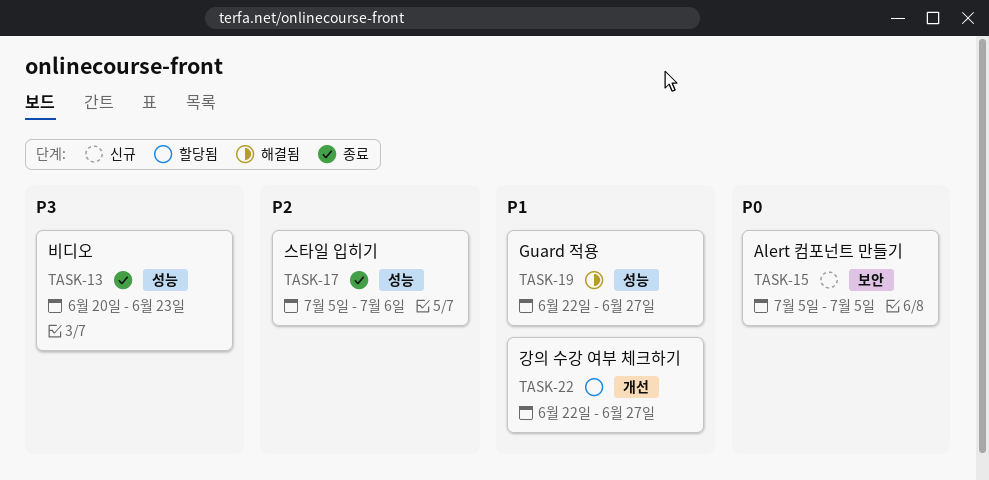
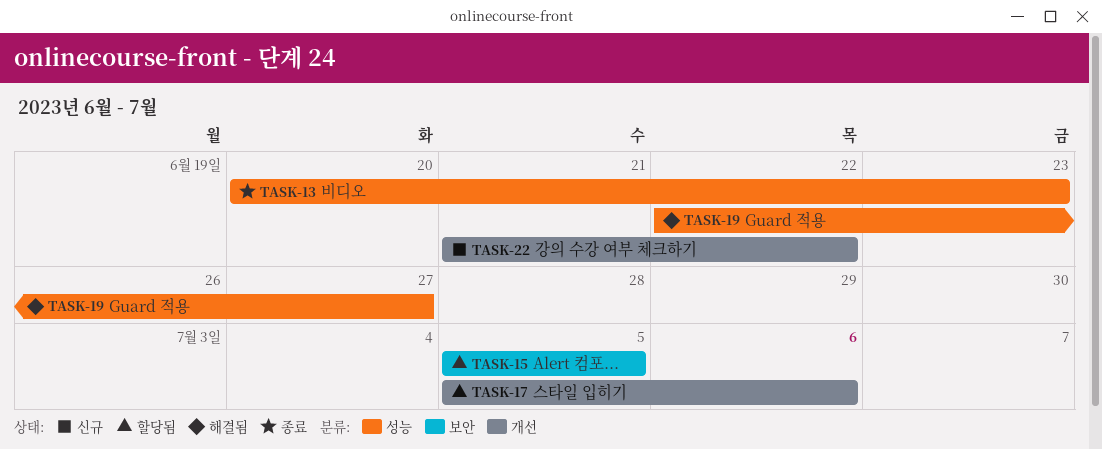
TASK-15, status: 신규 -> 할당됨
TASK-17, status: 종료 -> 할당됨
TASK-17, label: 성능 -> 개선
TASK-22, status: 할당됨 -> 신규
TASK-22, start: Jun 22 -> Jun 21
TASK-22, due: Jun 27 -> Jun 22

